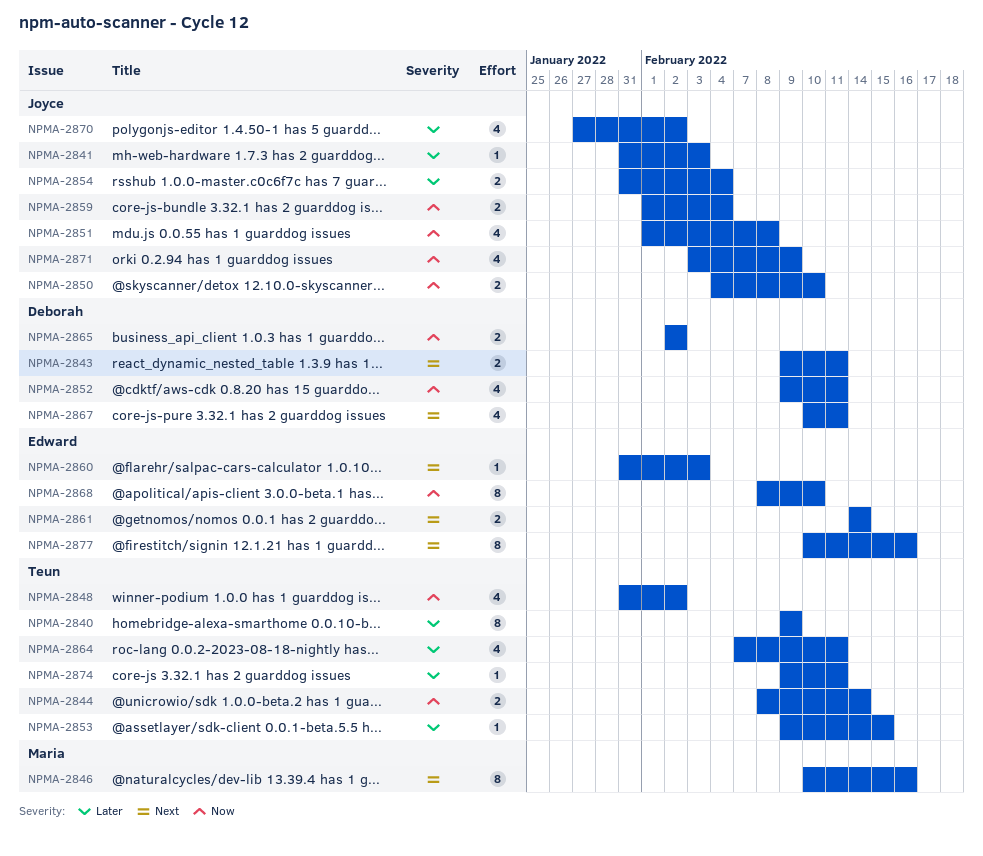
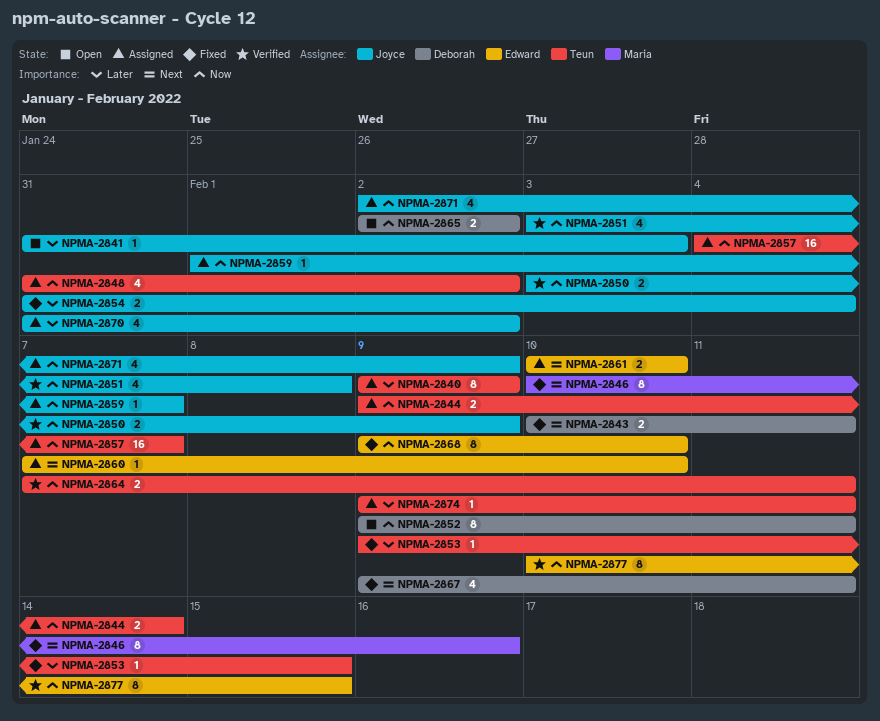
NPMA-2843, start: Feb 9 -> Feb 10
NPMA-2844, start: Feb 8 -> Feb 9
NPMA-2850, start: Feb 4 -> Feb 3
NPMA-2850, due: Feb 10 -> Feb 9
NPMA-2851, start: Feb 1 -> Feb 3
NPMA-2852, estimate: 4 -> 8
NPMA-2857: none -> present
NPMA-2859, estimate: 2 -> 1
NPMA-2859, due: Feb 4 -> Feb 7
NPMA-2860, start: Jan 31 -> Feb 7
NPMA-2860, due: Feb 3 -> Feb 10
NPMA-2861, start: Feb 14 -> Feb 10
NPMA-2861, due: Feb 14 -> Feb 10
NPMA-2864, priority: Later -> Now
NPMA-2864, estimate: 4 -> 2
NPMA-2867, start: Feb 10 -> Feb 9
NPMA-2868, start: Feb 8 -> Feb 9
NPMA-2870, start: Jan 27 -> Jan 31
NPMA-2871, start: Feb 3 -> Feb 2
NPMA-2877, priority: Next -> Now
NPMA-2877, due: Feb 16 -> Feb 15

